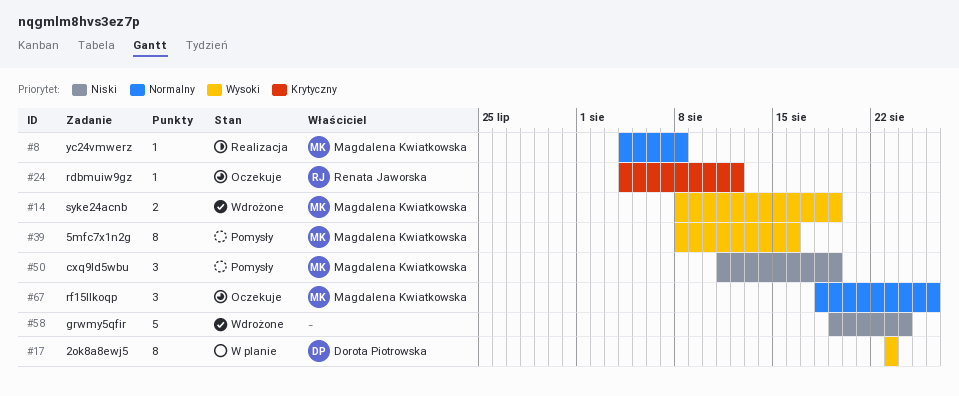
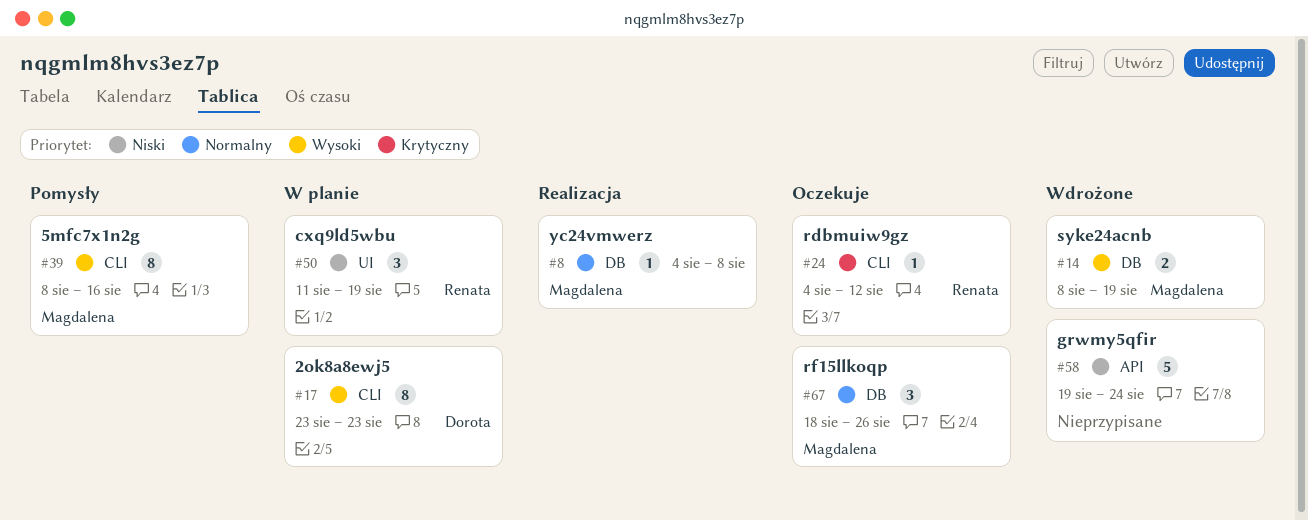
#50, status: Pomysły -> W planie
#50, owner: Magdalena Kwiatkowska -> Renata Jaworska

